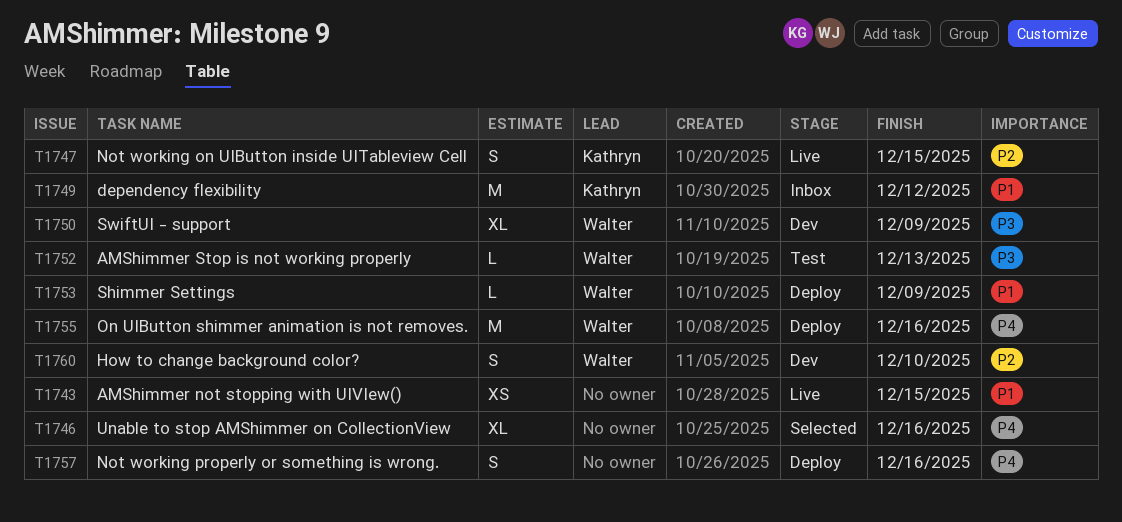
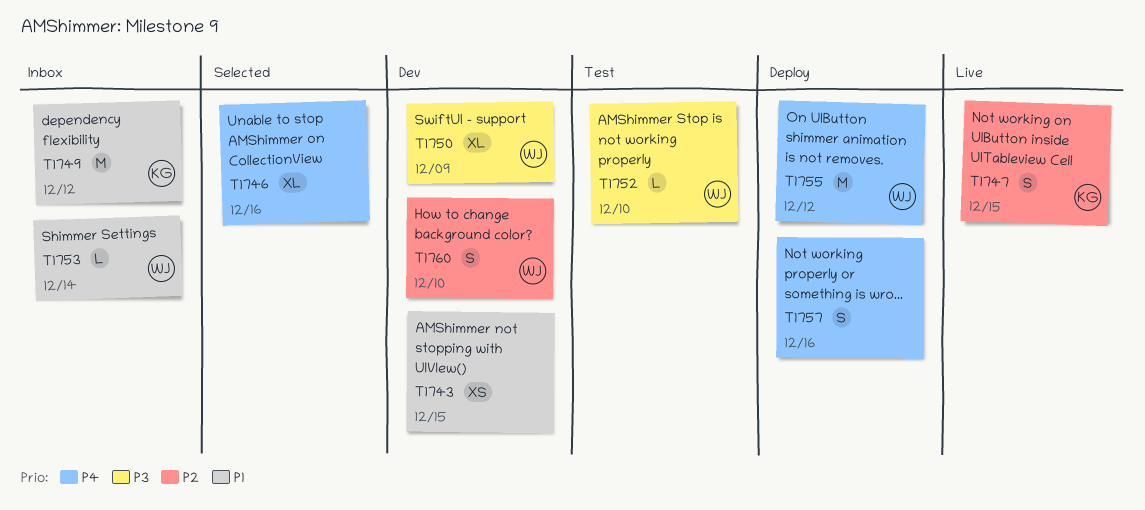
T1743, status: Live -> Dev
T1752, due: Dec 13 -> Dec 10
T1753, status: Deploy -> Inbox
T1753, due: Dec 9 -> Dec 14
T1755, due: Dec 16 -> Dec 12

